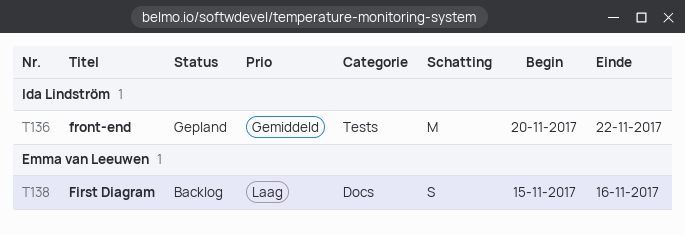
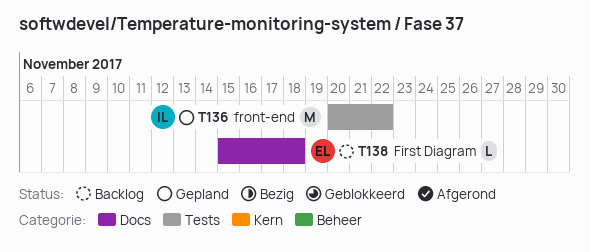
T138, estimate: S -> L
T138, due: Nov 16 -> Nov 18

